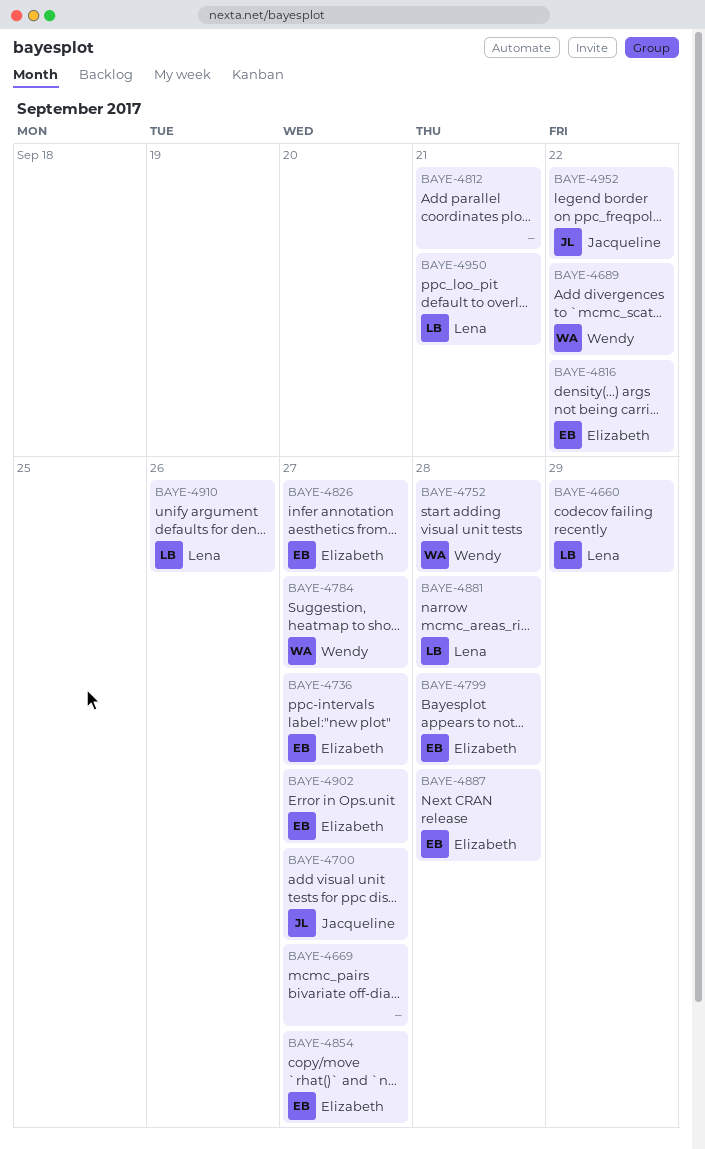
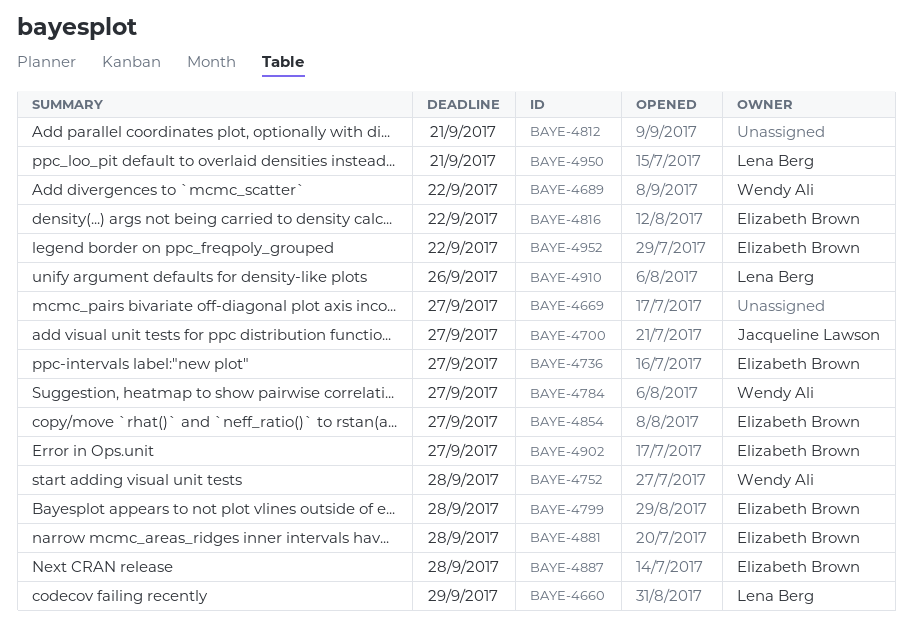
BAYE-4826: present -> none
BAYE-4881, owner: Lena Berg -> Elizabeth Brown
BAYE-4952, owner: Jacqueline Lawson -> Elizabeth Brown

